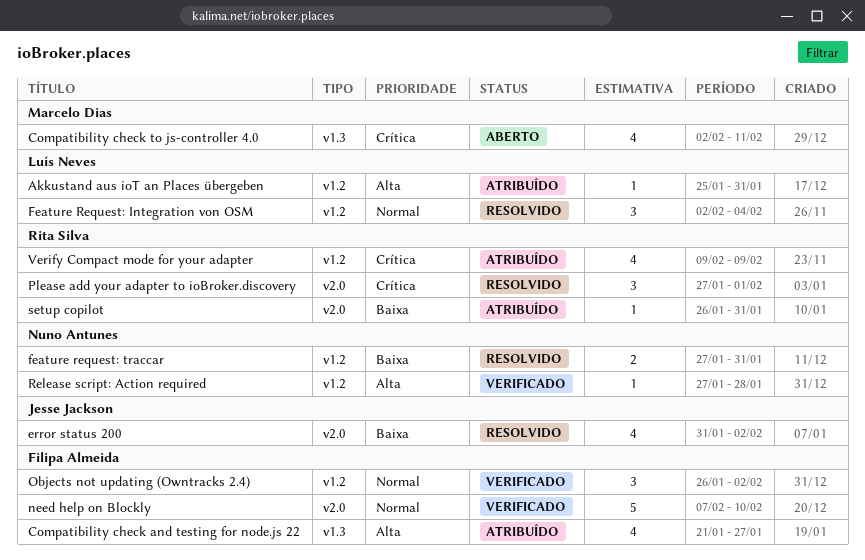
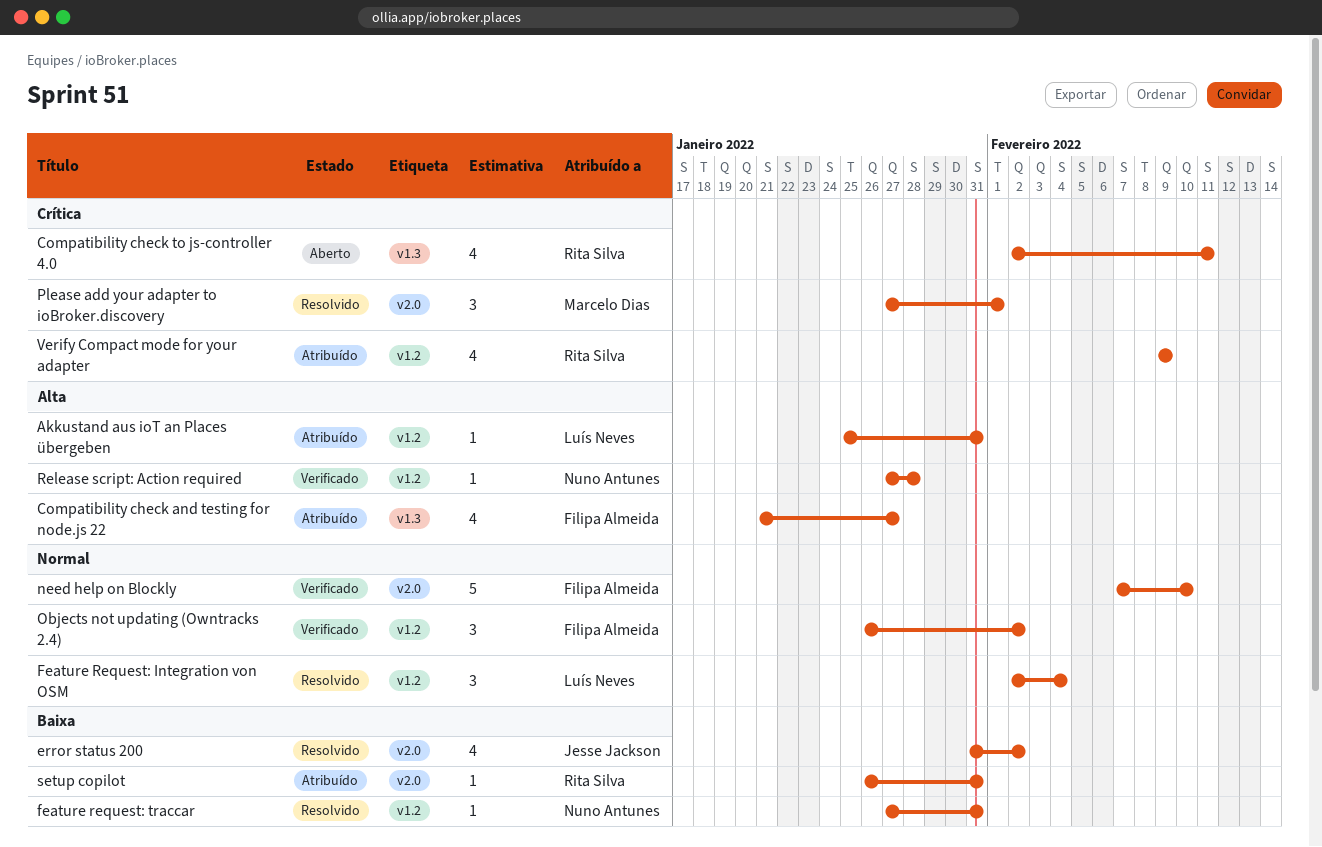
Compatibility check to js-controller 4.0, owner: Marcelo Dias -> Rita Silva
feature request: traccar, estimate: 2 -> 1
Please add your adapter to ioBroker.discovery, owner: Rita Silva -> Marcelo Dias

